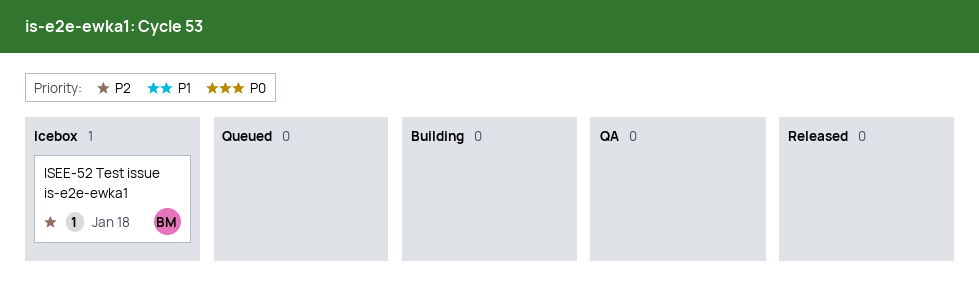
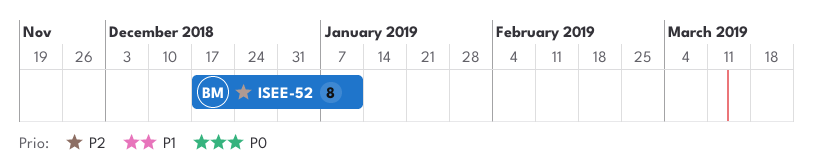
ISEE-52, estimate: 1 -> 8
ISEE-52, due: Jan 18 -> Jan 11

